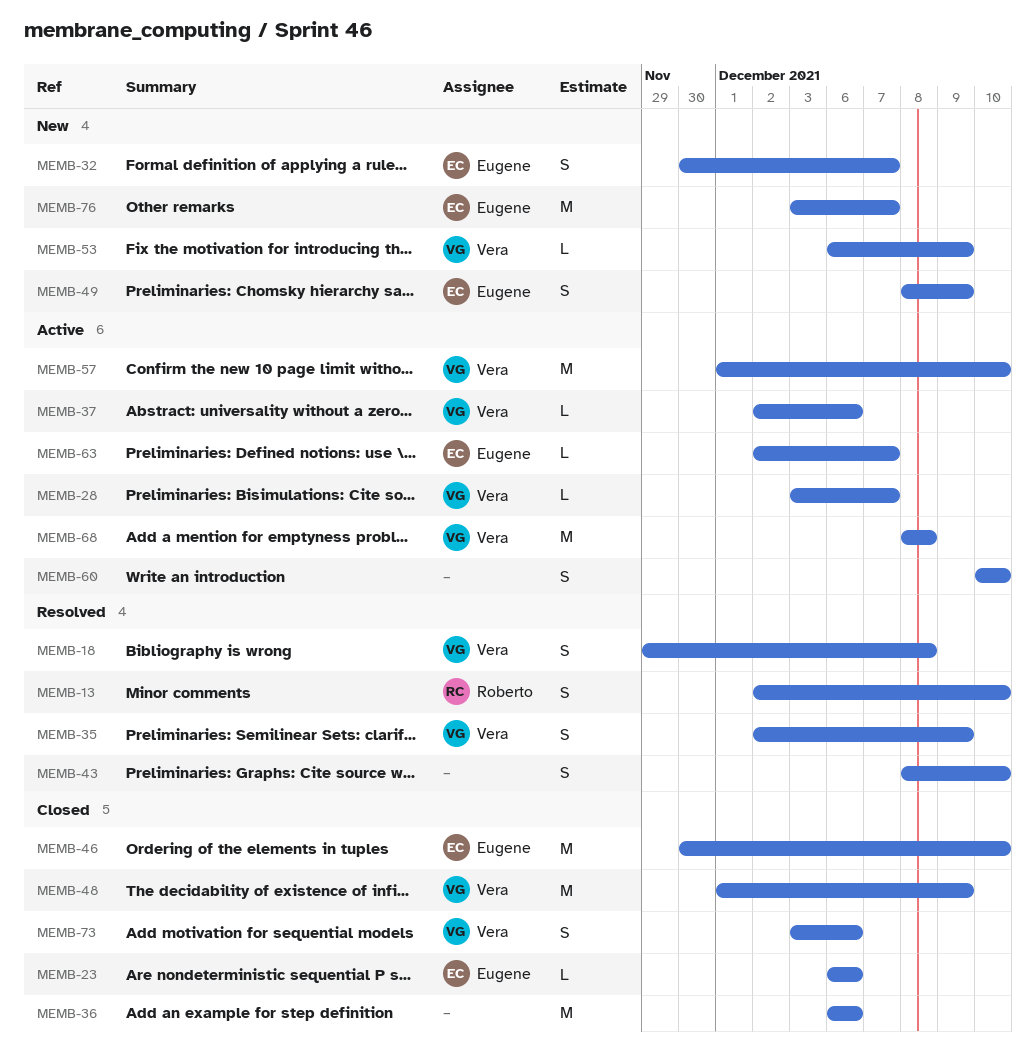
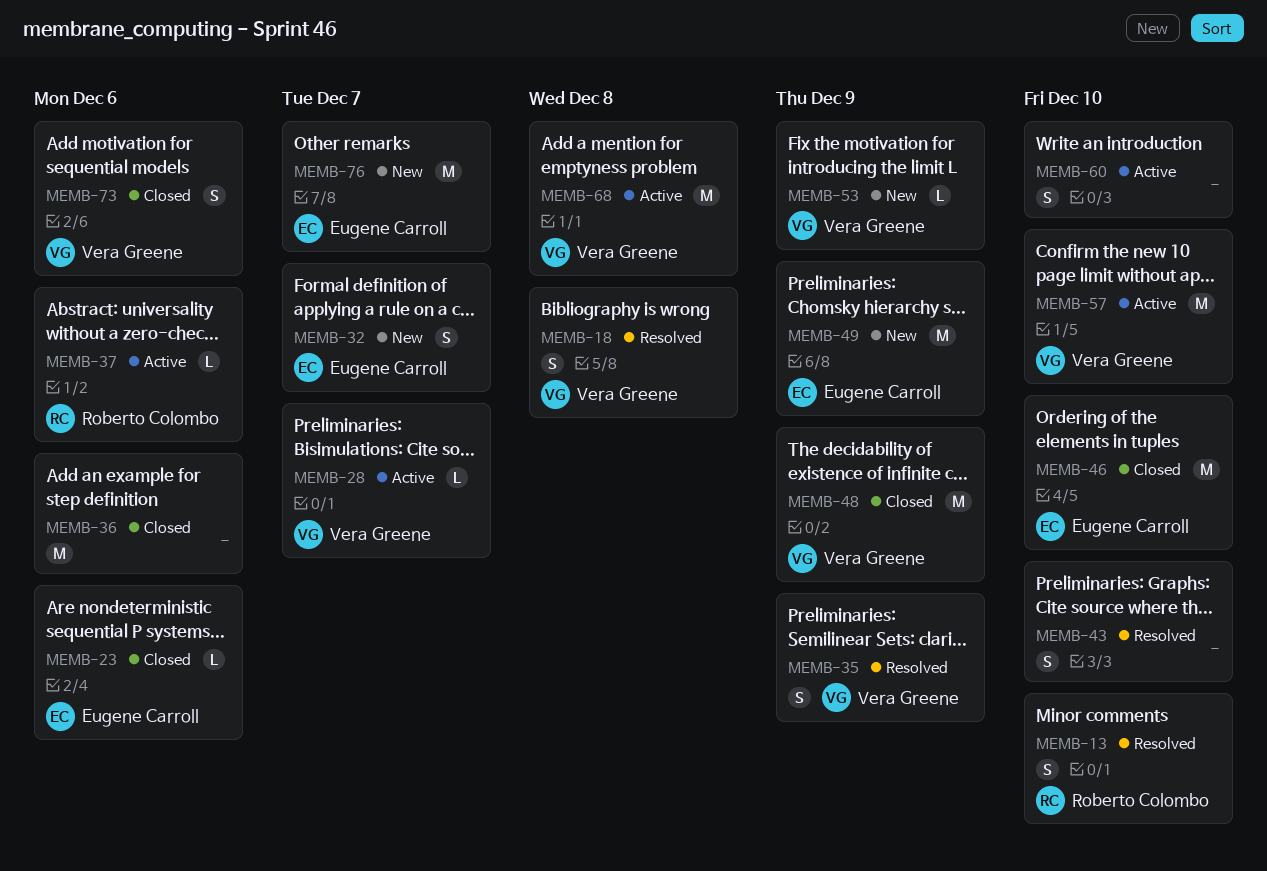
MEMB-37, owner: Vera Greene -> Roberto Colombo
MEMB-49, estimate: S -> M
MEMB-63: present -> none

